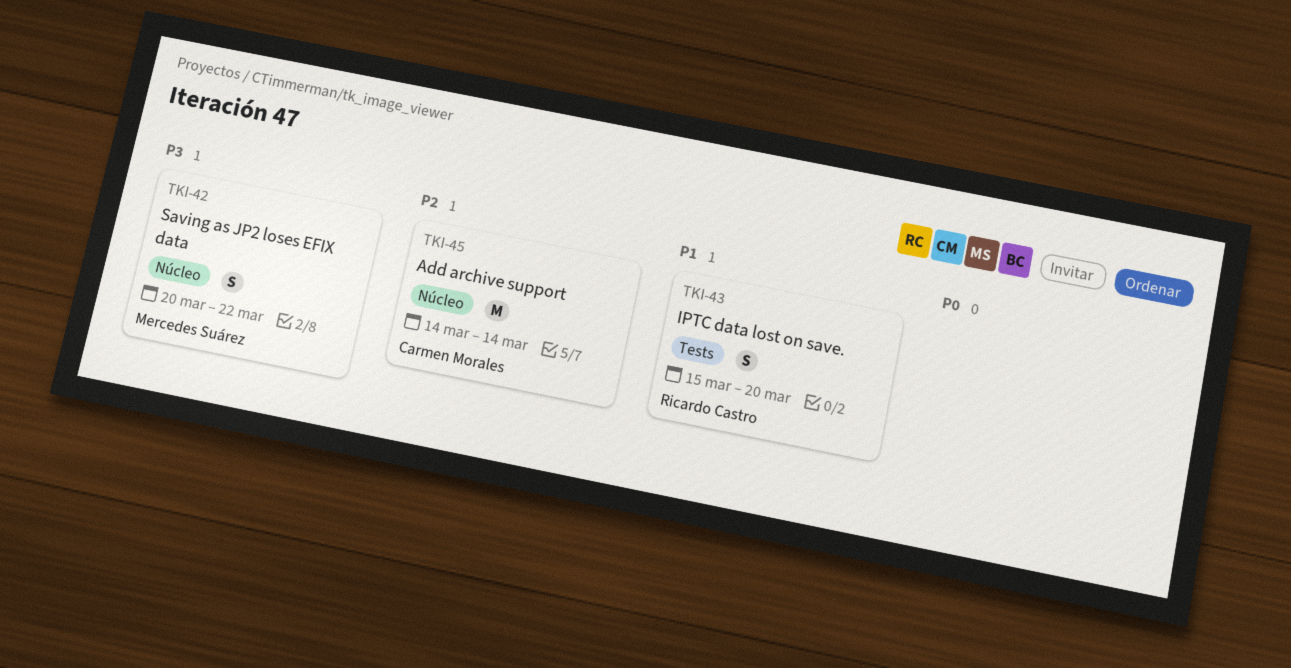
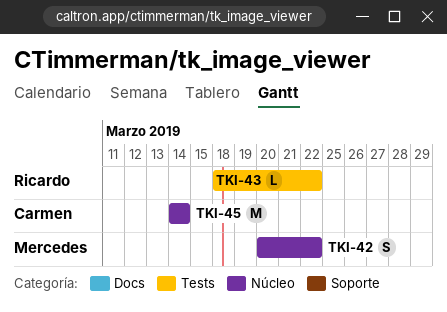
TKI-43, estimate: S -> L
TKI-43, start: Mar 15 -> Mar 18
TKI-43, due: Mar 20 -> Mar 22

